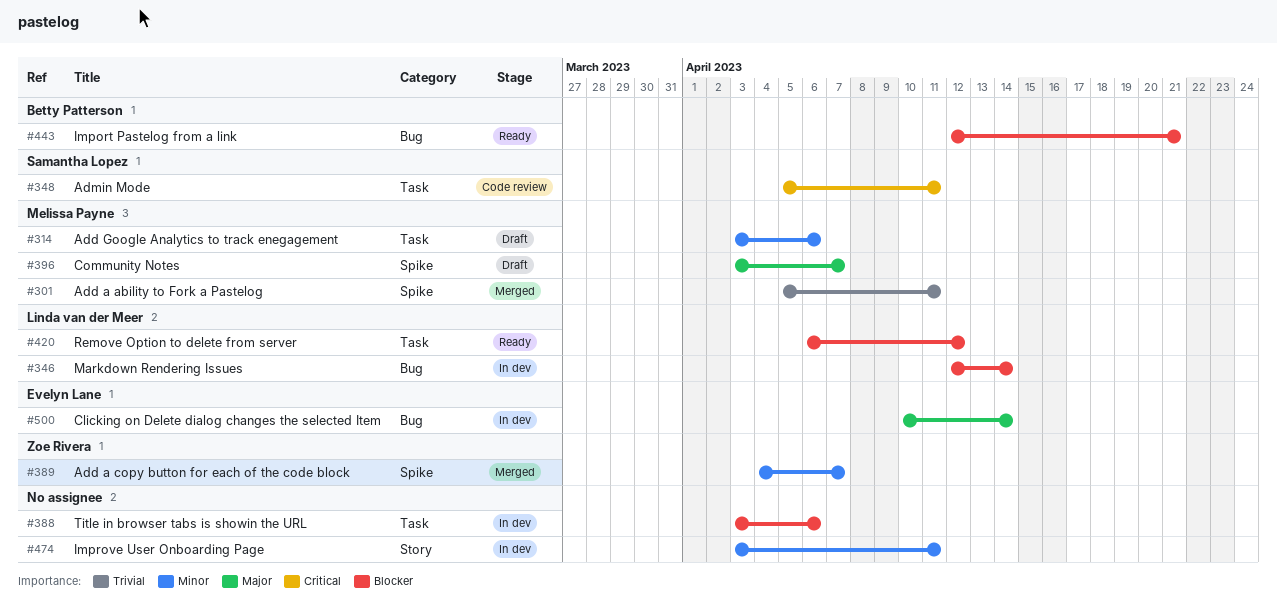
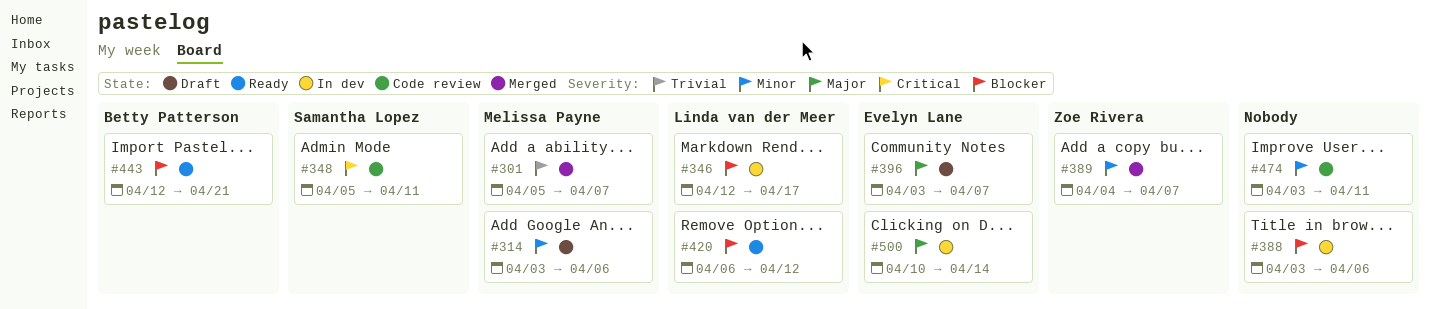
#301, due: Apr 11 -> Apr 7
#346, due: Apr 14 -> Apr 17
#396, owner: Melissa Payne -> Evelyn Lane
#474, status: In dev -> Code review

